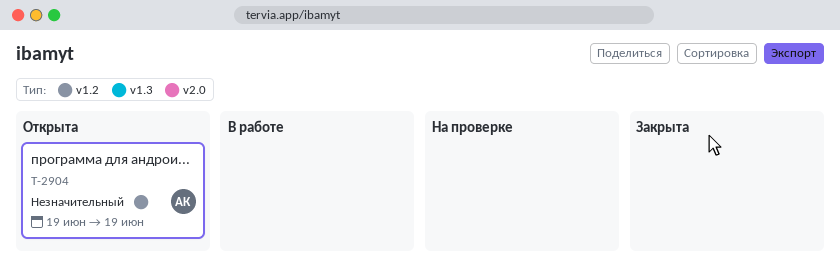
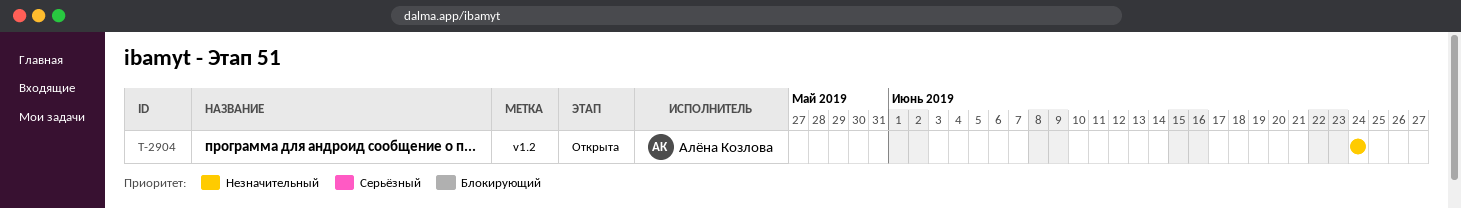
T-2904, start: Jun 19 -> Jun 24
T-2904, due: Jun 19 -> Jun 24

